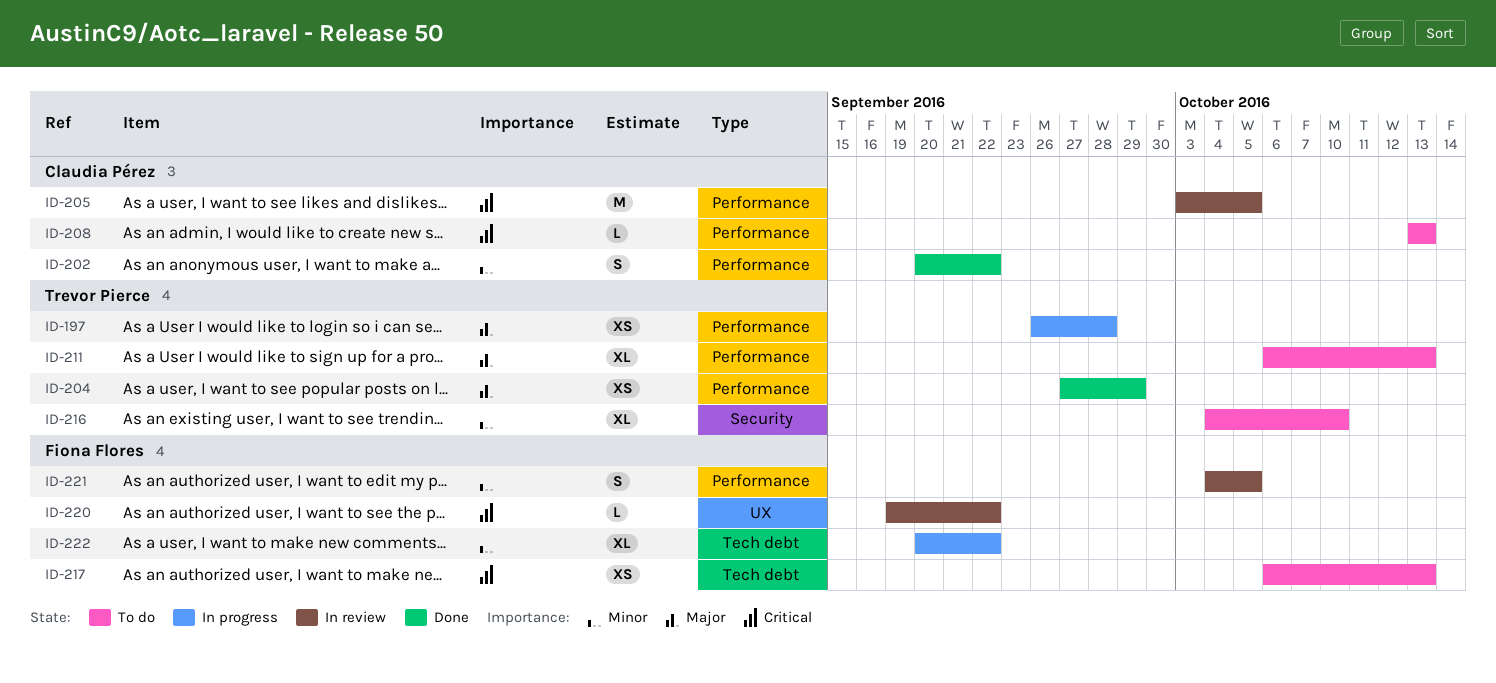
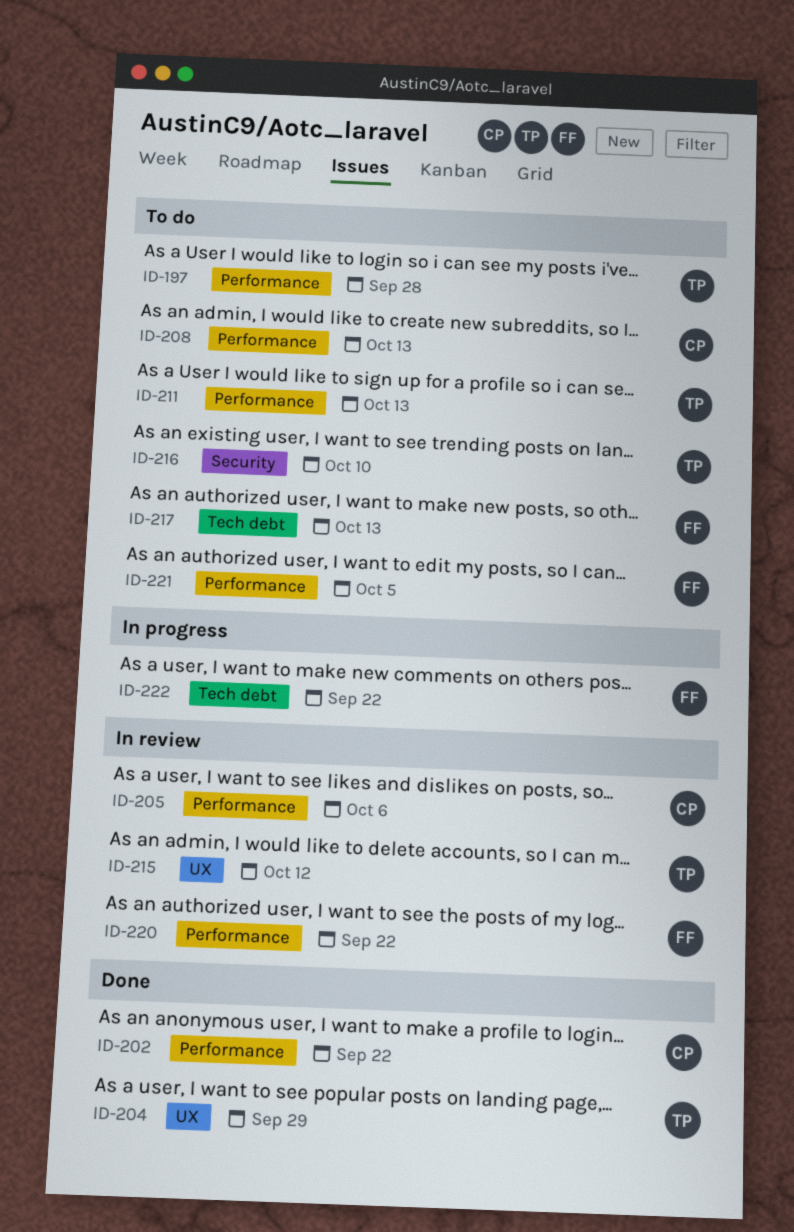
ID-197, status: In progress -> To do
ID-204, label: Performance -> UX
ID-205, due: Oct 5 -> Oct 6
ID-215: none -> present
ID-220, label: UX -> Performance
ID-221, status: In review -> To do

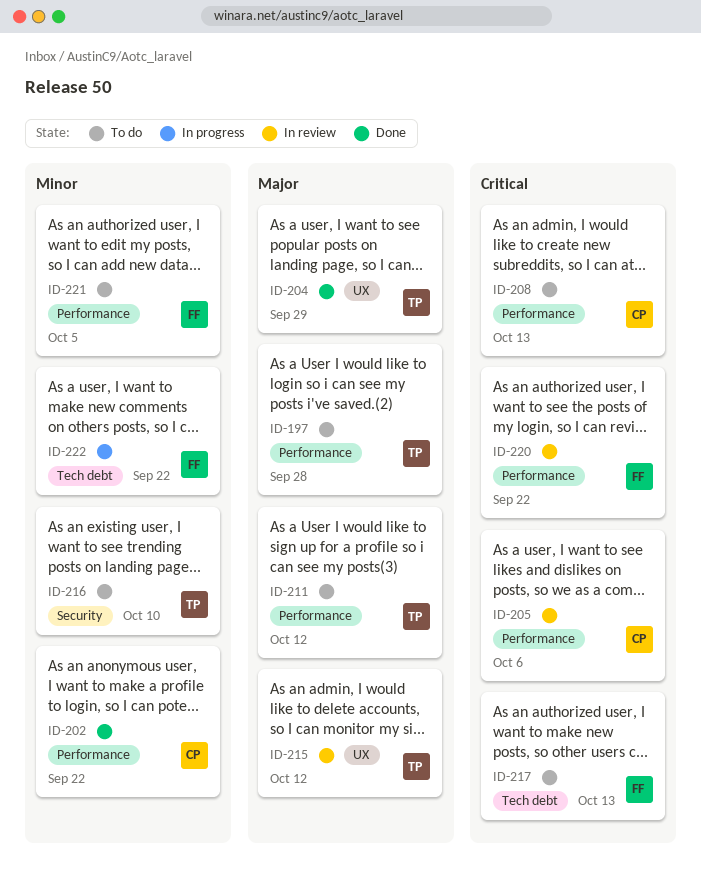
ID-211, due: Oct 13 -> Oct 12

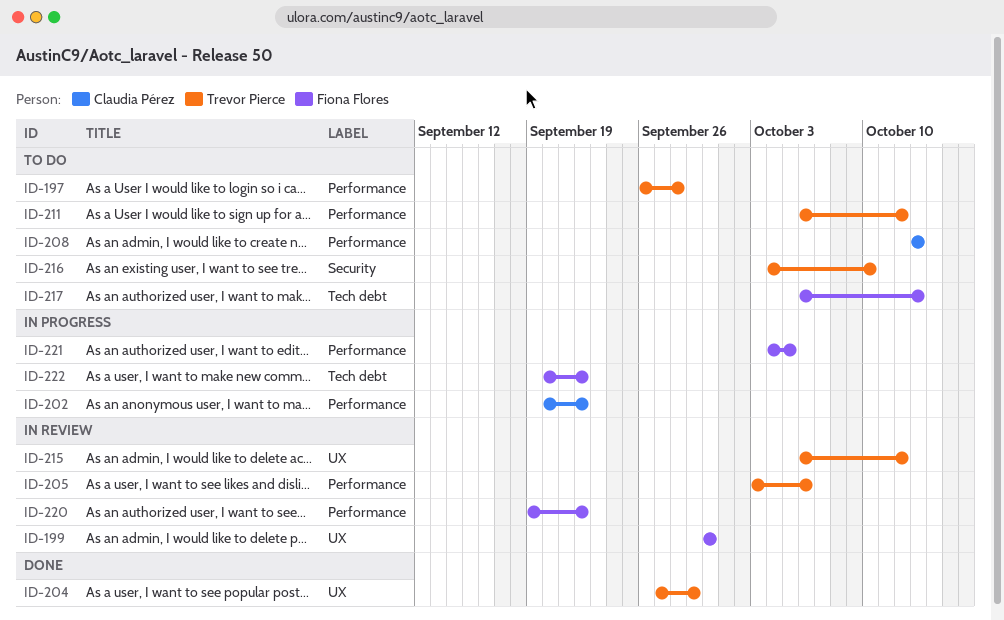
ID-199: none -> present
ID-202, status: Done -> In progress
ID-205, owner: Claudia Pérez -> Trevor Pierce
ID-221, status: To do -> In progress

